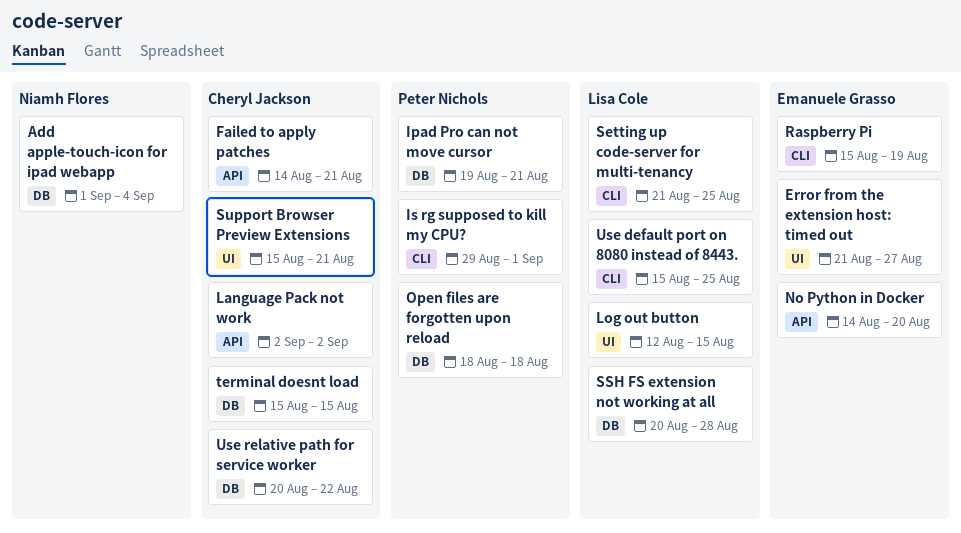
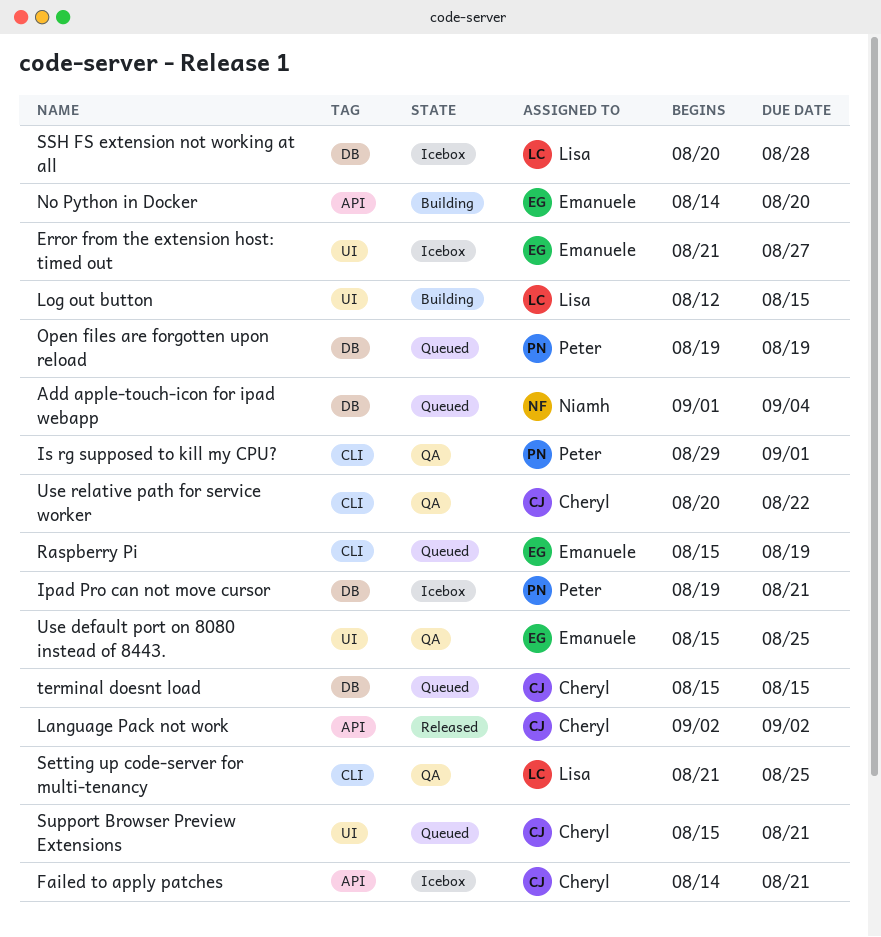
Open files are forgotten upon reload, start: Aug 18 -> Aug 19
Open files are forgotten upon reload, due: Aug 18 -> Aug 19
Use default port on 8080 instead of 8443., owner: Lisa Cole -> Emanuele Grasso
Use default port on 8080 instead of 8443., label: CLI -> UI
Use relative path for service worker, label: DB -> CLI

